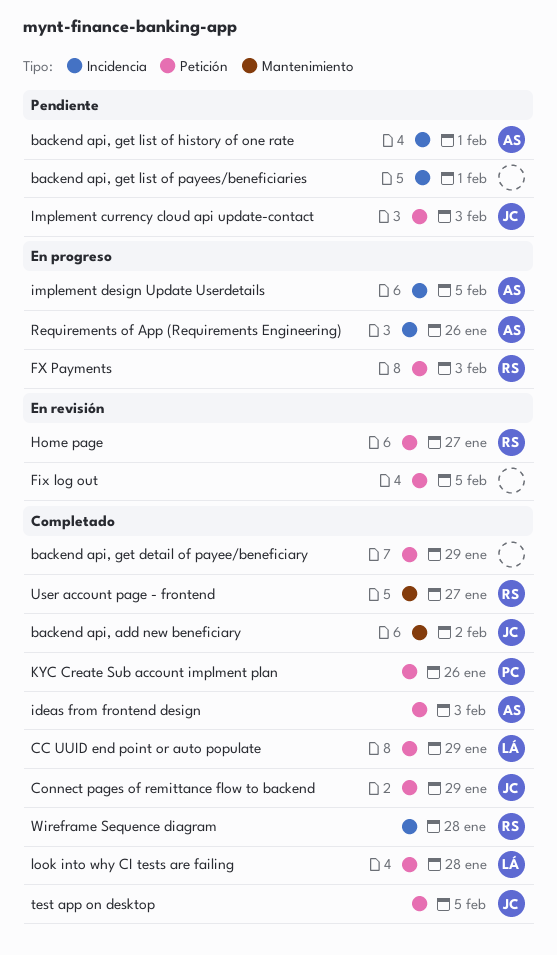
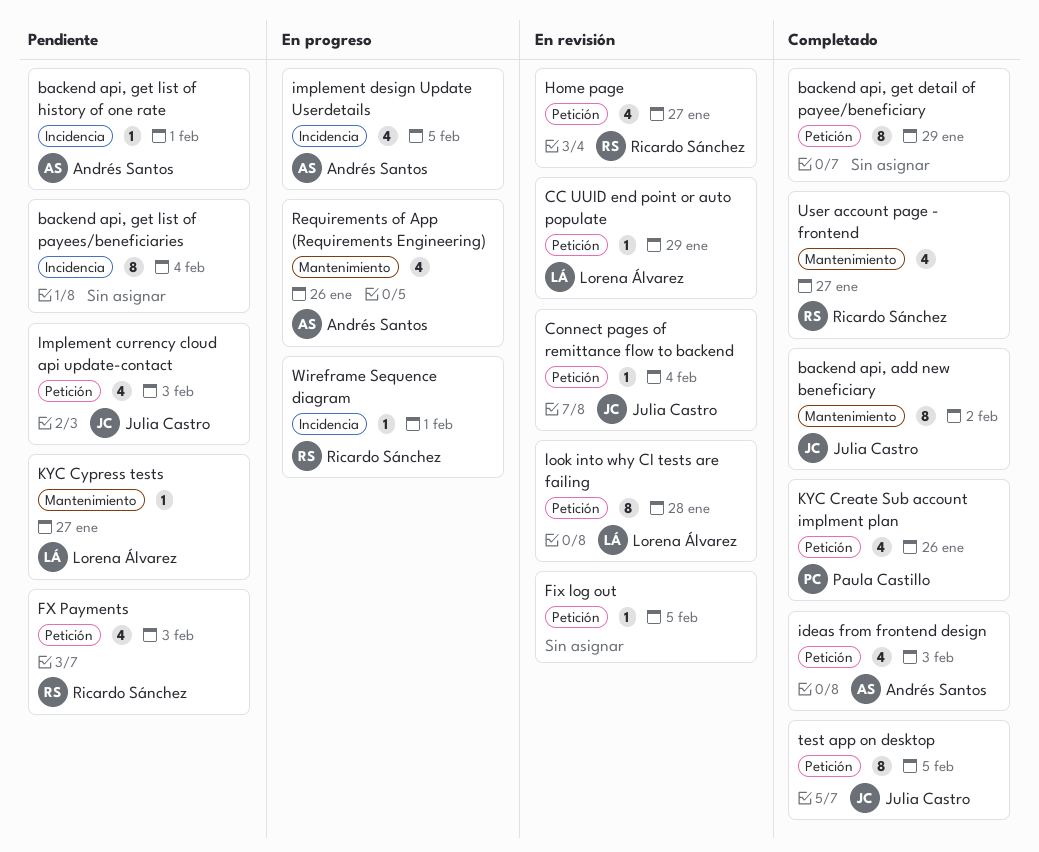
backend api, get list of payees/beneficiaries, due: Feb 1 -> Feb 4
CC UUID end point or auto populate, status: Completado -> En revisión
Connect pages of remittance flow to backend, status: Completado -> En revisión
Connect pages of remittance flow to backend, due: Jan 29 -> Feb 4
FX Payments, status: En progreso -> Pendiente
KYC Cypress tests: none -> present
look into why CI tests are failing, status: Completado -> En revisión
Requirements of App (Requirements Engineering), label: Incidencia -> Mantenimiento
Wireframe Sequence diagram, status: Completado -> En progreso
Wireframe Sequence diagram, due: Jan 28 -> Feb 1

